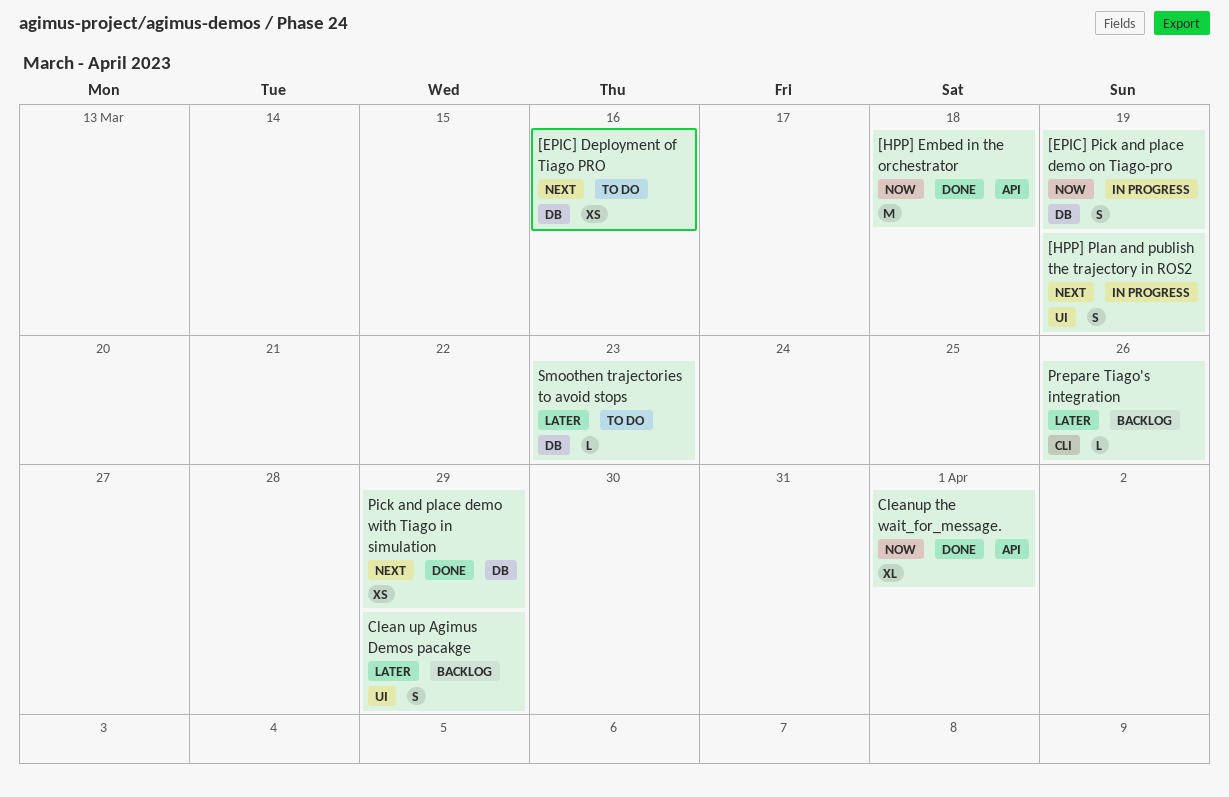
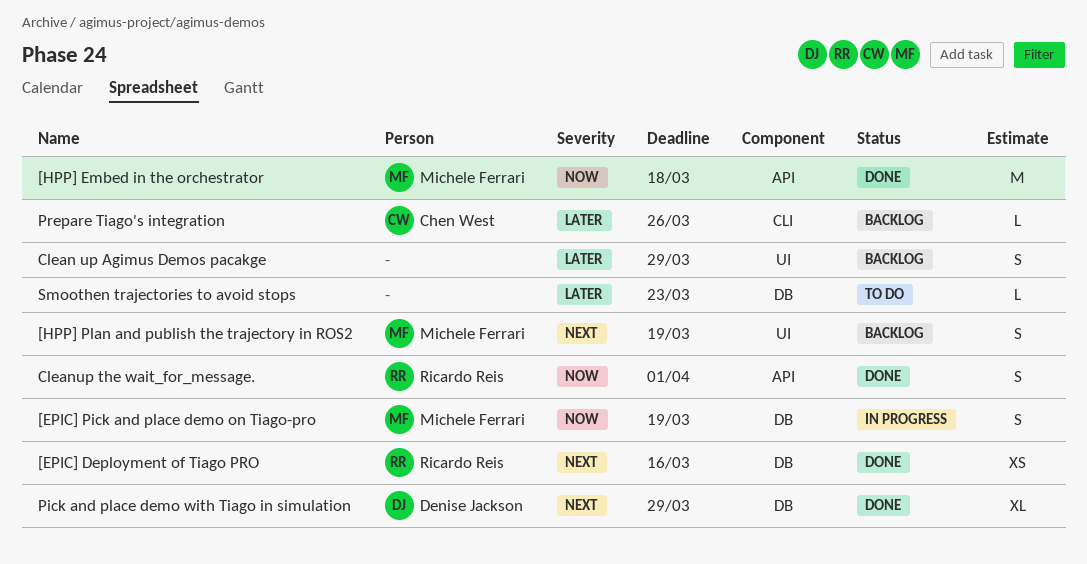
[EPIC] Deployment of Tiago PRO, status: To do -> Done
[HPP] Plan and publish the trajectory in ROS2, status: In progress -> Backlog
Cleanup the wait_for_message., estimate: XL -> S
Pick and place demo with Tiago in simulation, estimate: XS -> XL

